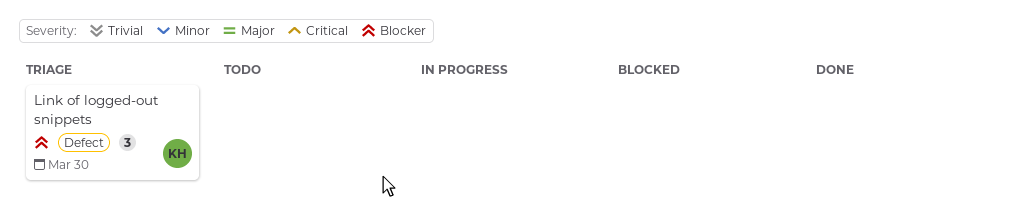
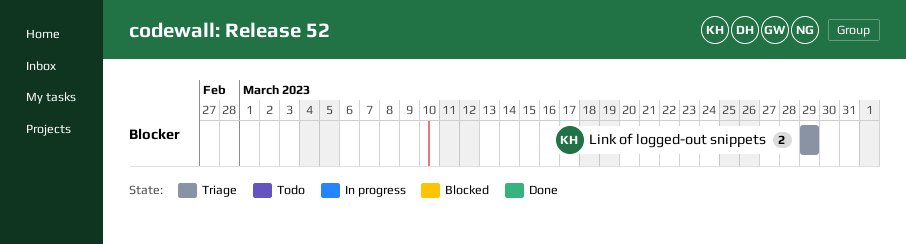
Link of logged-out snippets, estimate: 3 -> 2
Link of logged-out snippets, due: Mar 30 -> Mar 29

